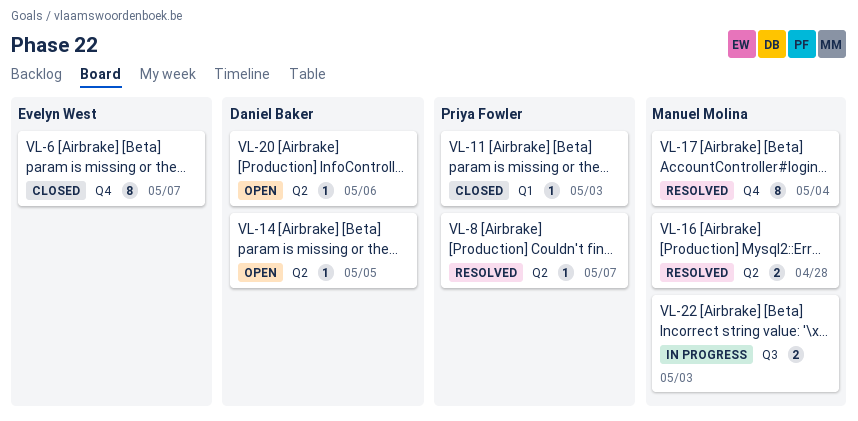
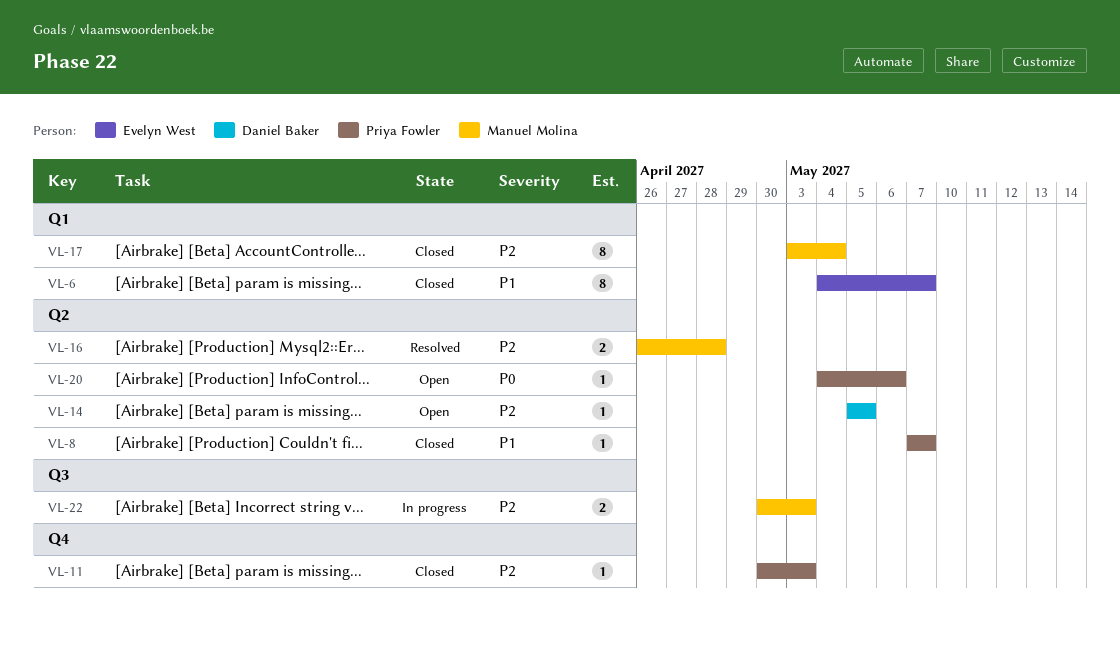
VL-6, label: Q4 -> Q1
VL-8, status: Resolved -> Closed
VL-11, label: Q1 -> Q4
VL-17, status: Resolved -> Closed
VL-17, label: Q4 -> Q1
VL-20, owner: Daniel Baker -> Priya Fowler

